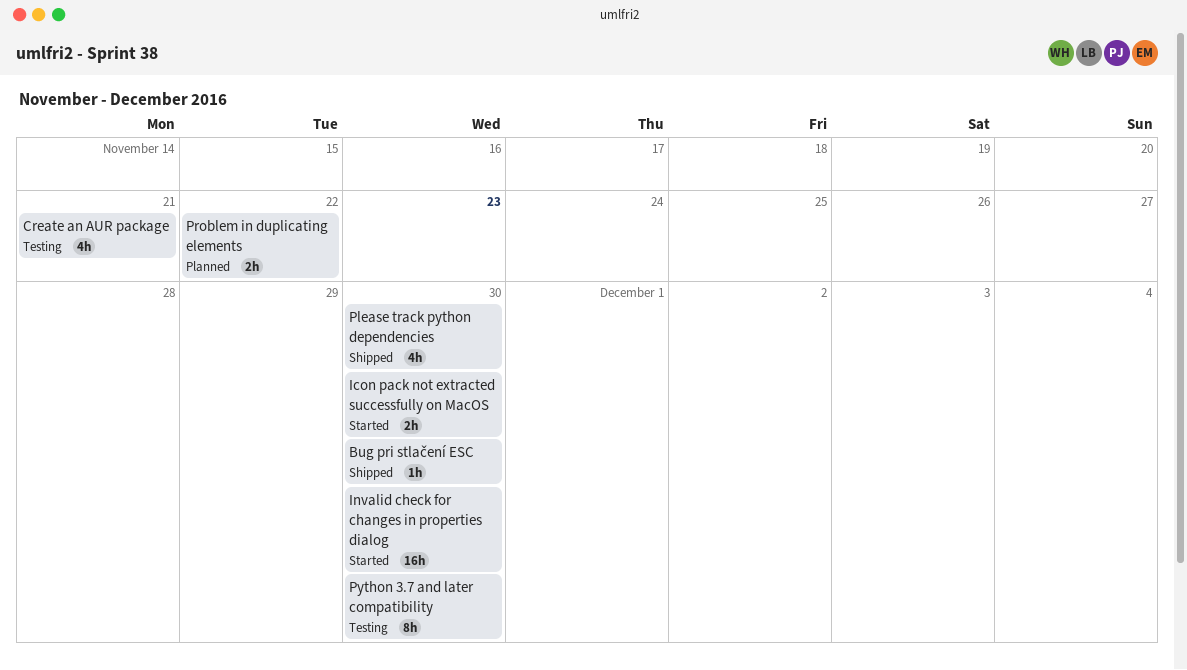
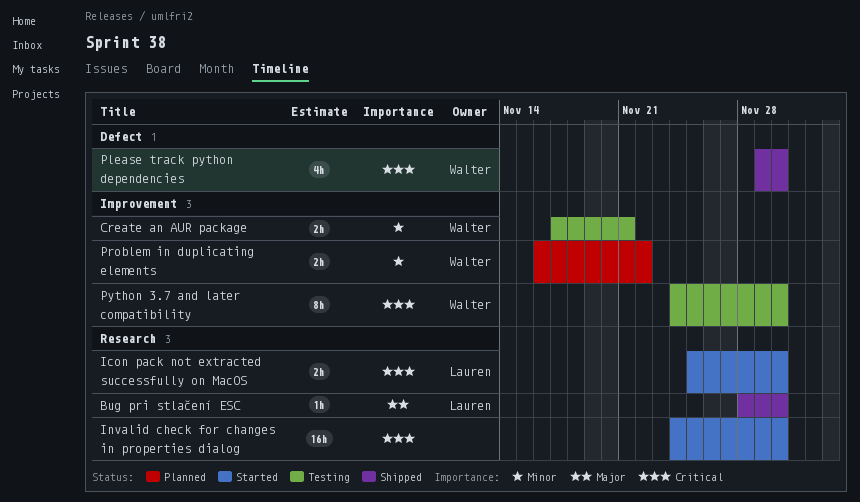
Create an AUR package, estimate: 4h -> 2h

